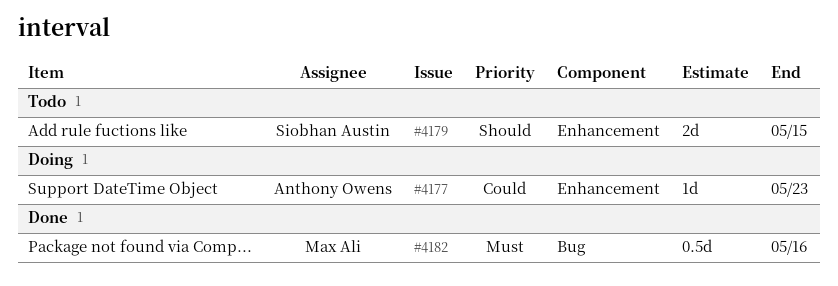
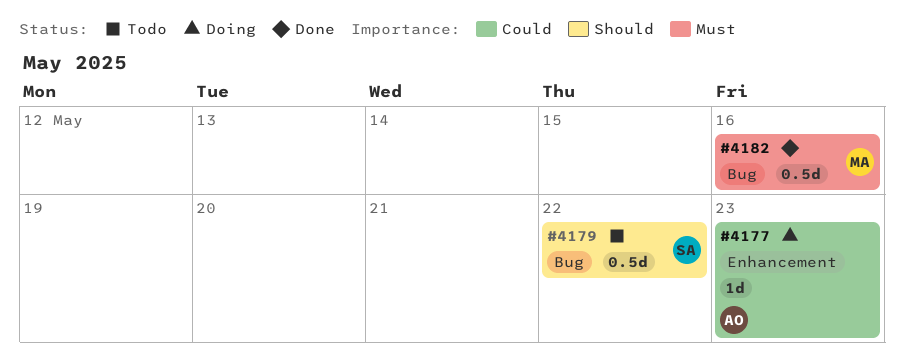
#4179, label: Enhancement -> Bug
#4179, estimate: 2d -> 0.5d
#4179, due: May 15 -> May 22

